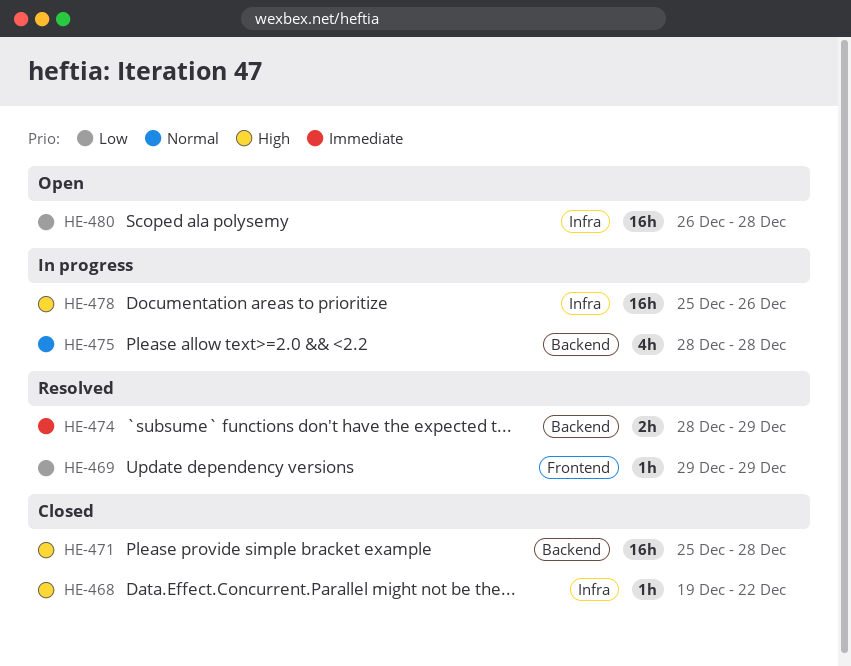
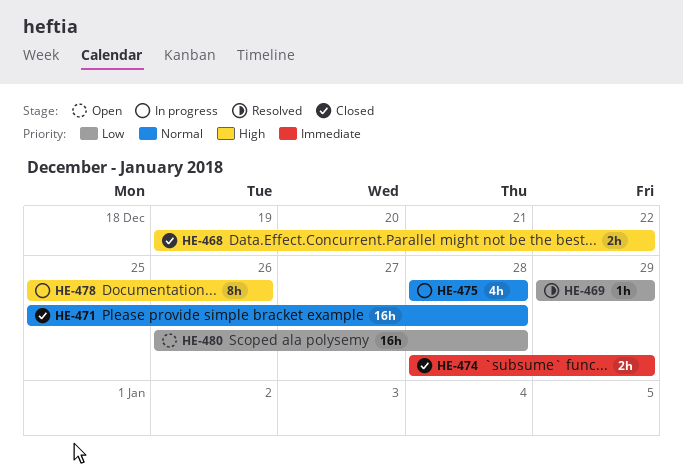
HE-468, estimate: 1h -> 2h
HE-471, priority: High -> Normal
HE-474, status: Resolved -> Closed
HE-478, estimate: 16h -> 8h

